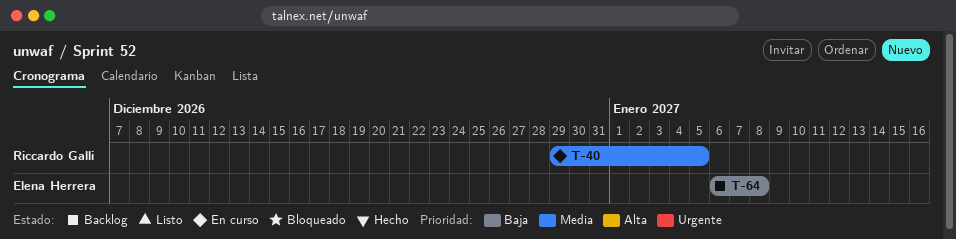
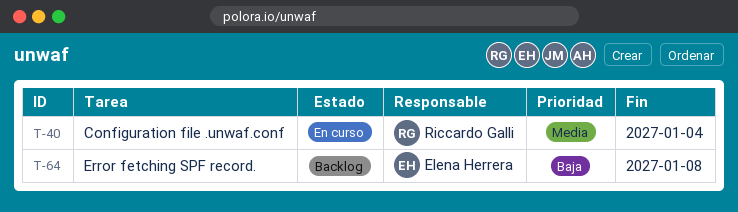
T-40, due: Jan 5 -> Jan 4

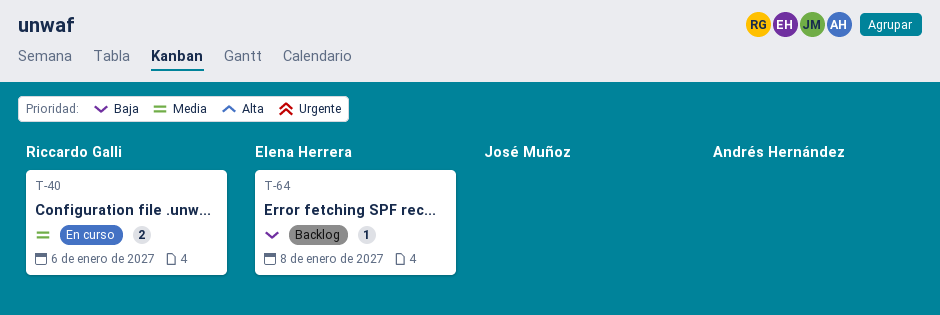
T-40, due: Jan 4 -> Jan 6

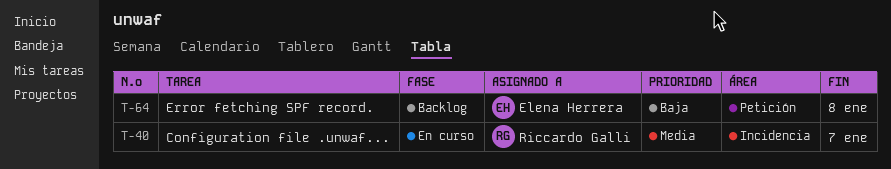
T-40, due: Jan 6 -> Jan 7

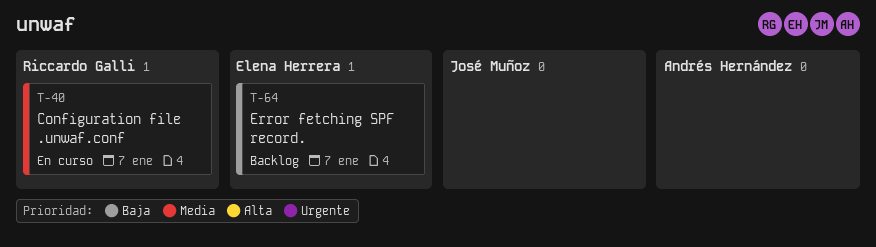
T-64, due: Jan 8 -> Jan 7

